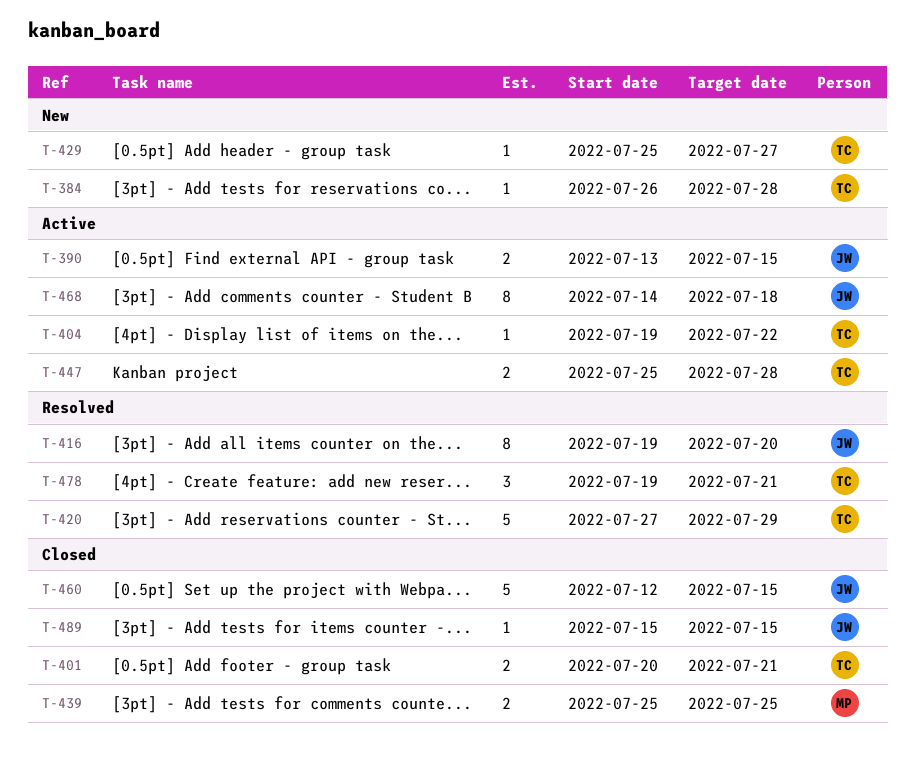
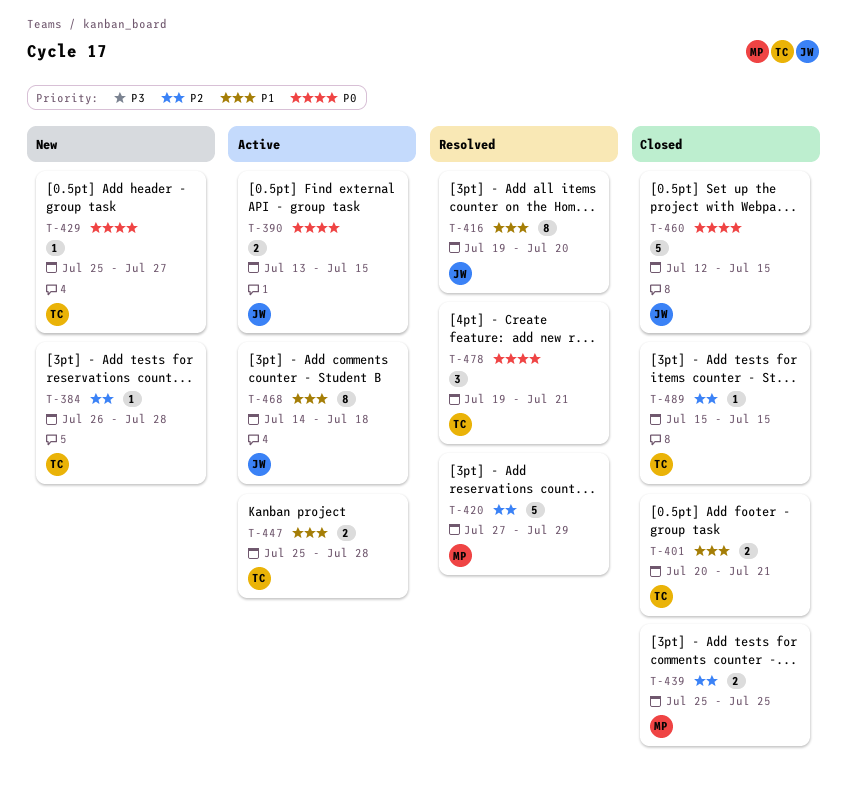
T-404: present -> none
T-420, owner: TC -> MP
T-489, owner: JW -> TC

